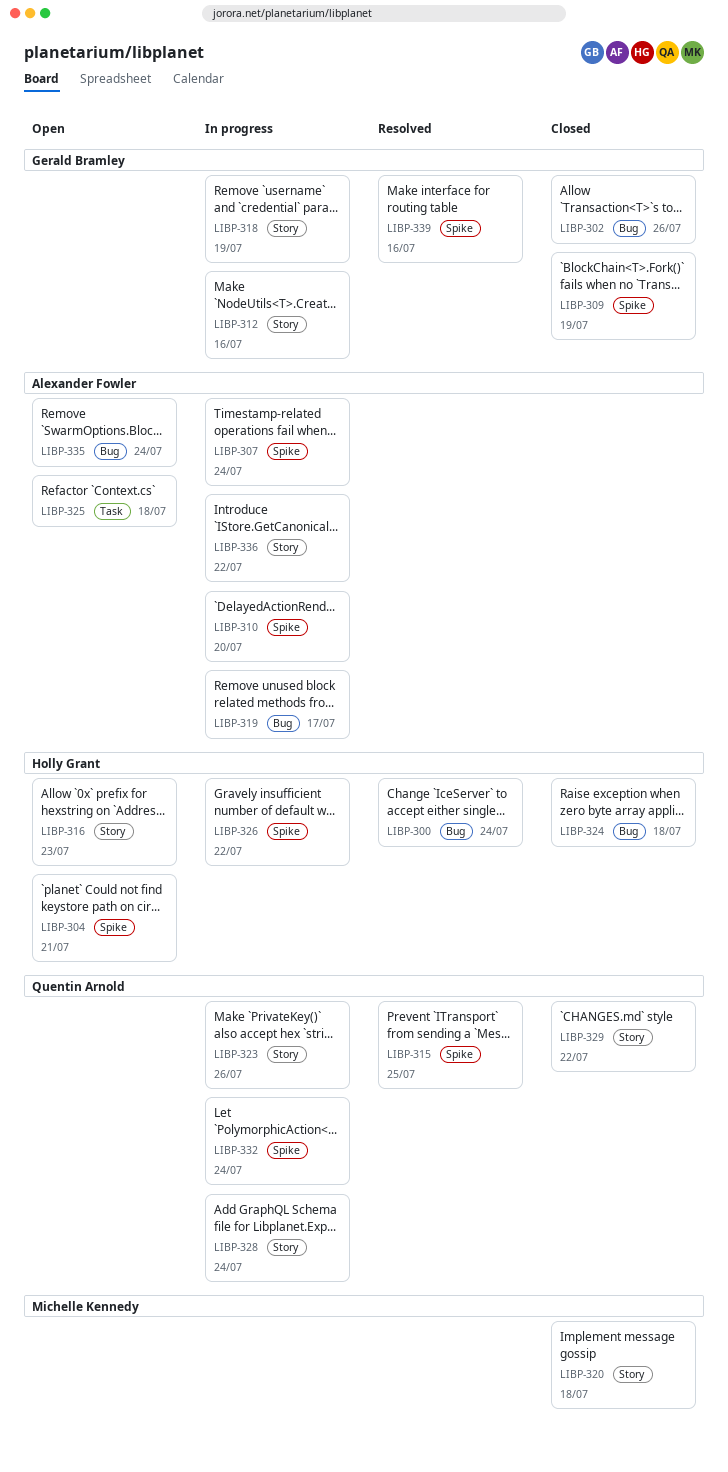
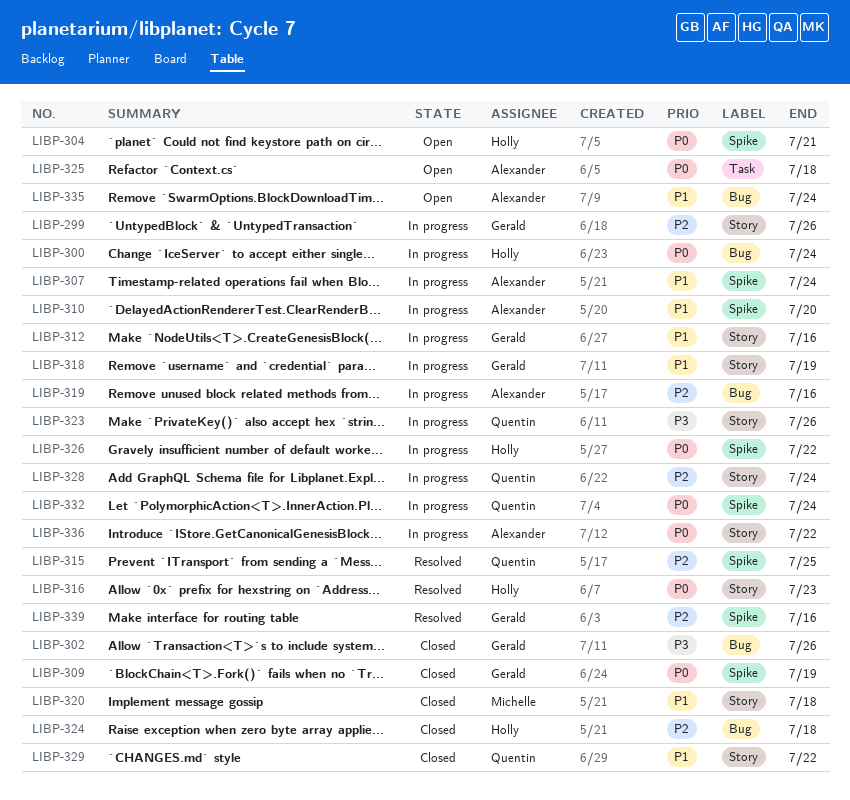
LIBP-299: none -> present
LIBP-300, status: Resolved -> In progress
LIBP-316, status: Open -> Resolved
LIBP-319, due: Jul 17 -> Jul 16

